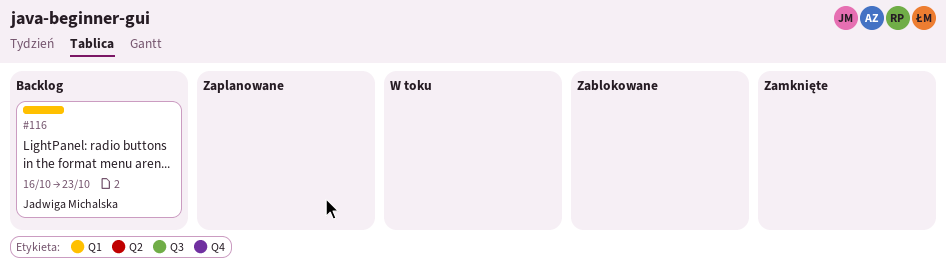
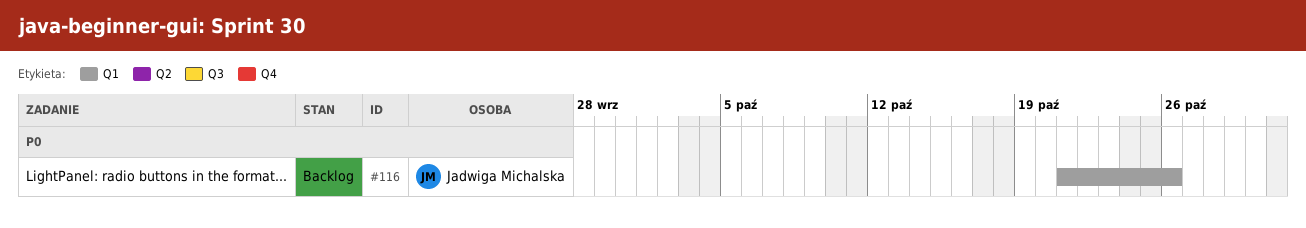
#116, start: Oct 16 -> Oct 21
#116, due: Oct 23 -> Oct 26

